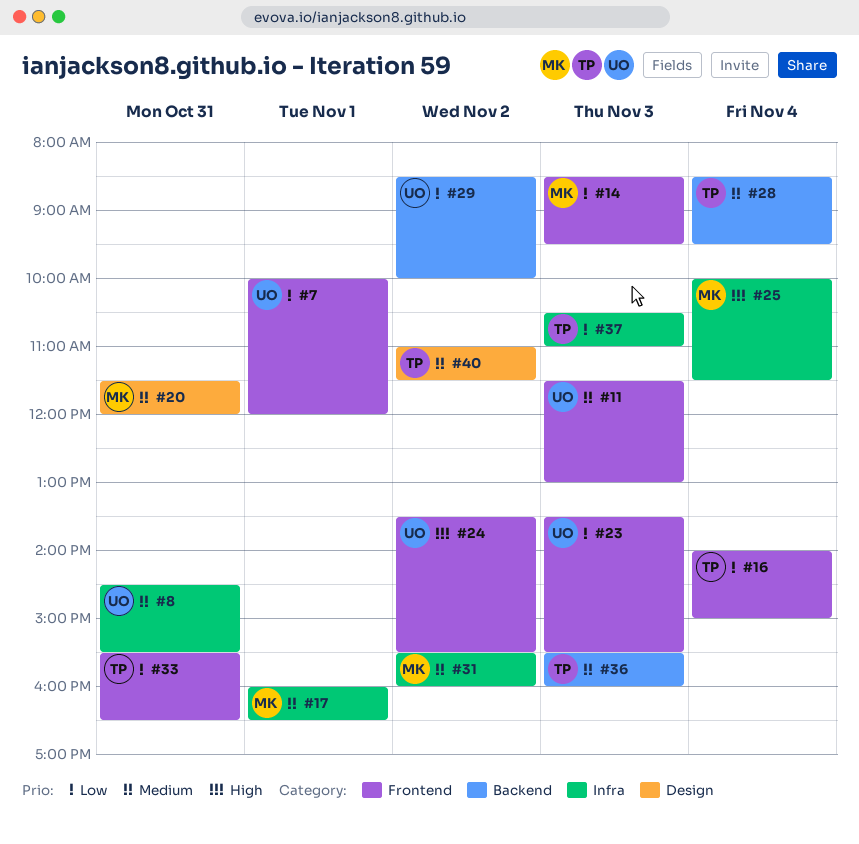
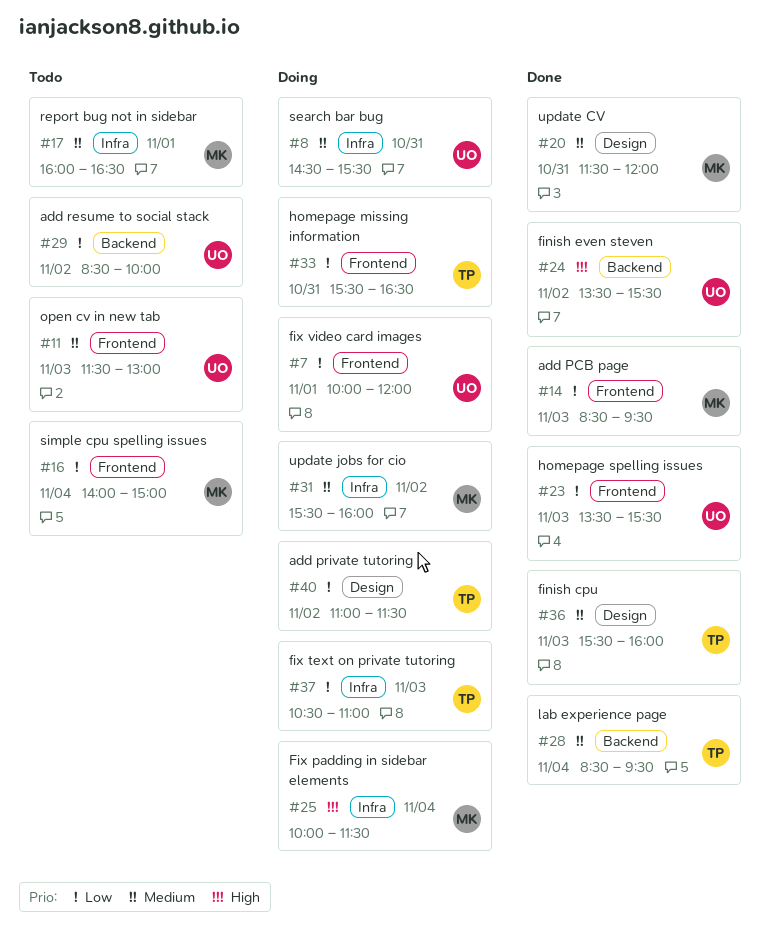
#16, owner: TP -> MK
#24, label: Frontend -> Backend
#36, label: Backend -> Design
#40, priority: Medium -> Low

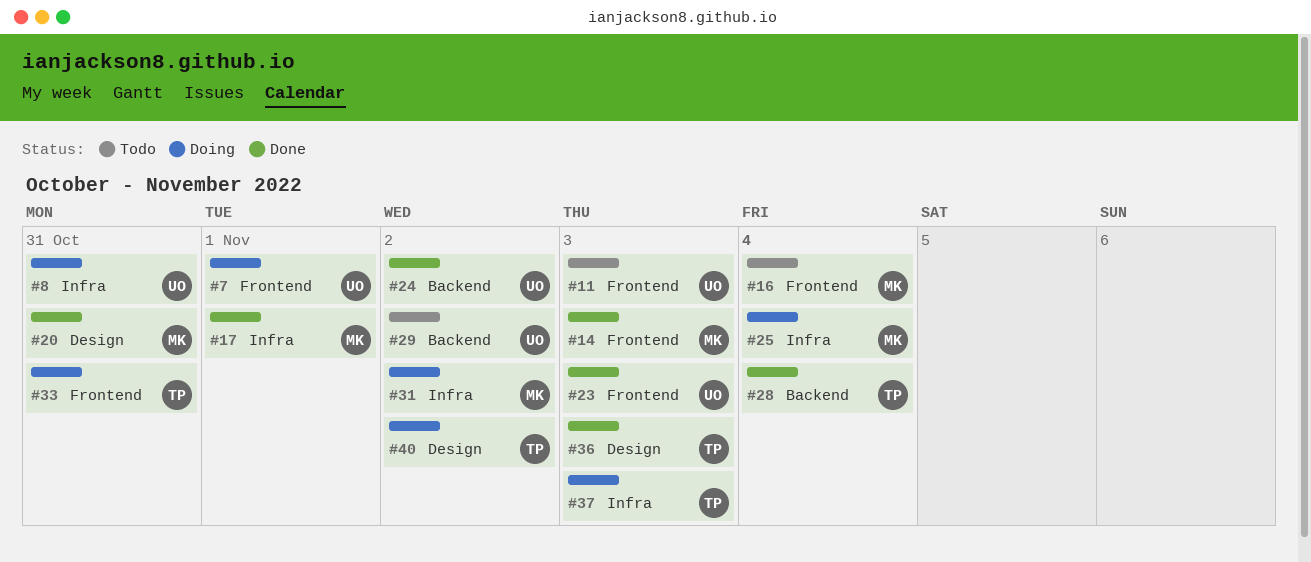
#17, status: Todo -> Done

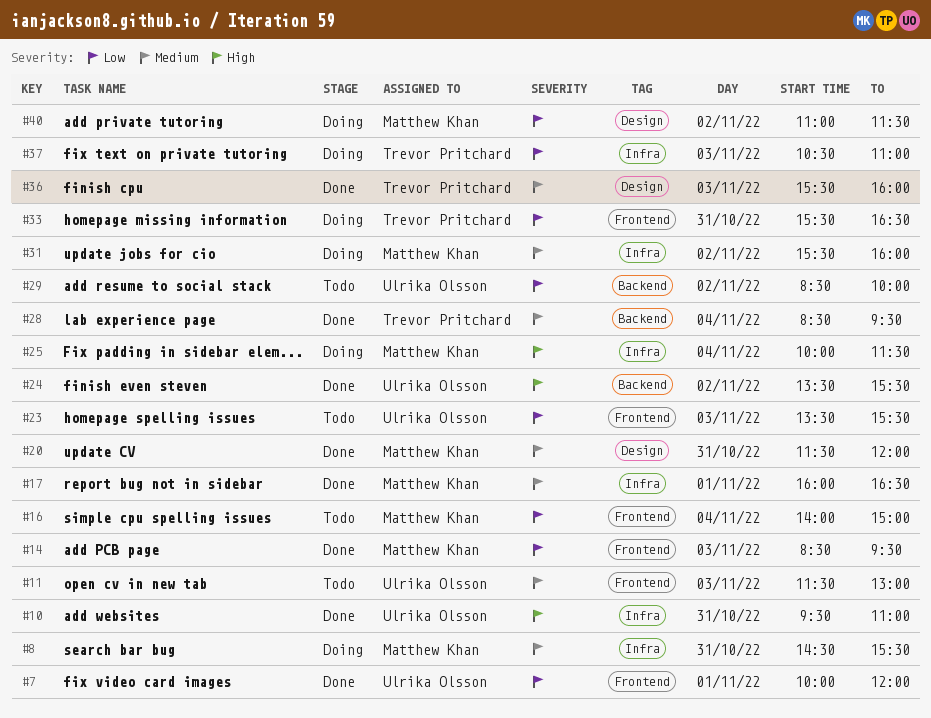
#7, status: Doing -> Done
#8, owner: Ulrika Olsson -> Matthew Khan
#10: none -> present
#23, status: Done -> Todo
#40, owner: Trevor Pritchard -> Matthew Khan

